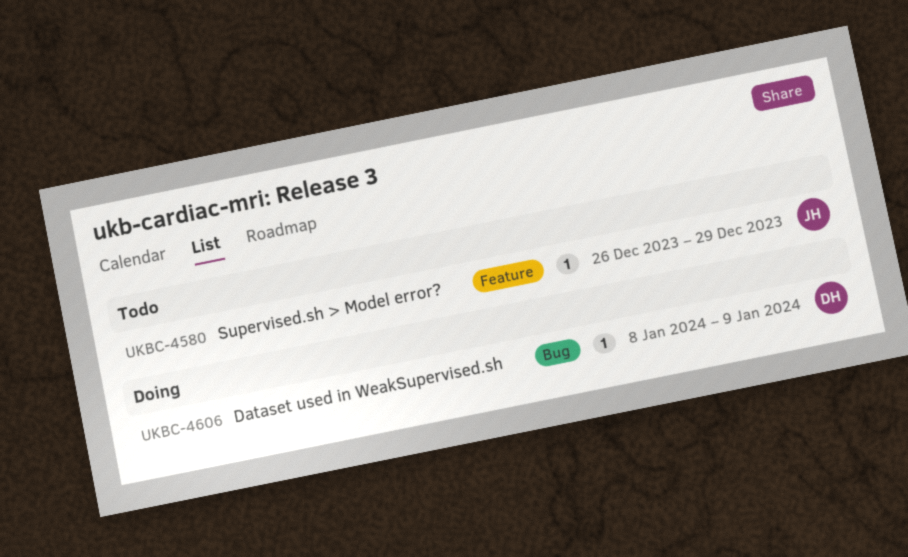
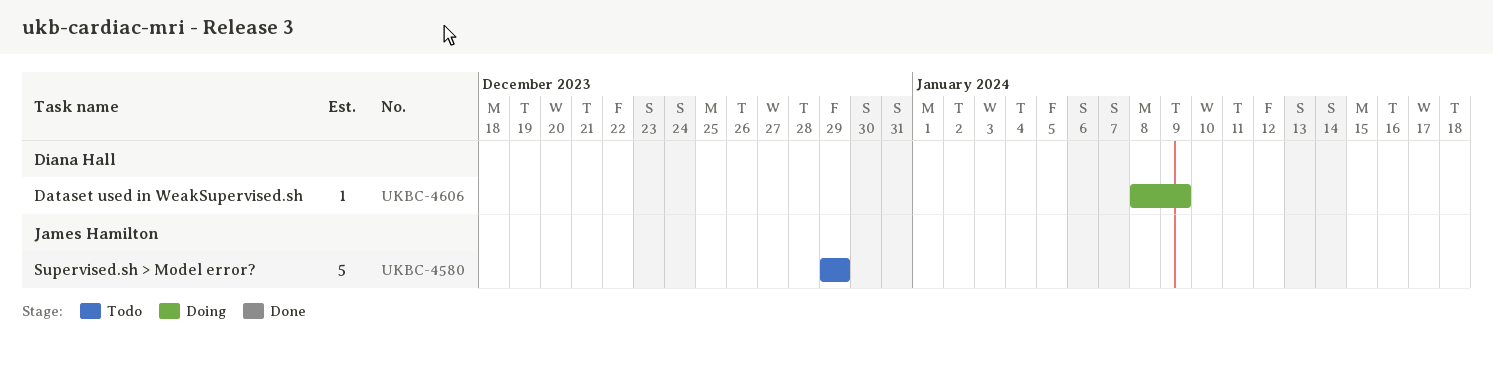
UKBC-4580, estimate: 1 -> 5
UKBC-4580, start: Dec 26 -> Dec 29

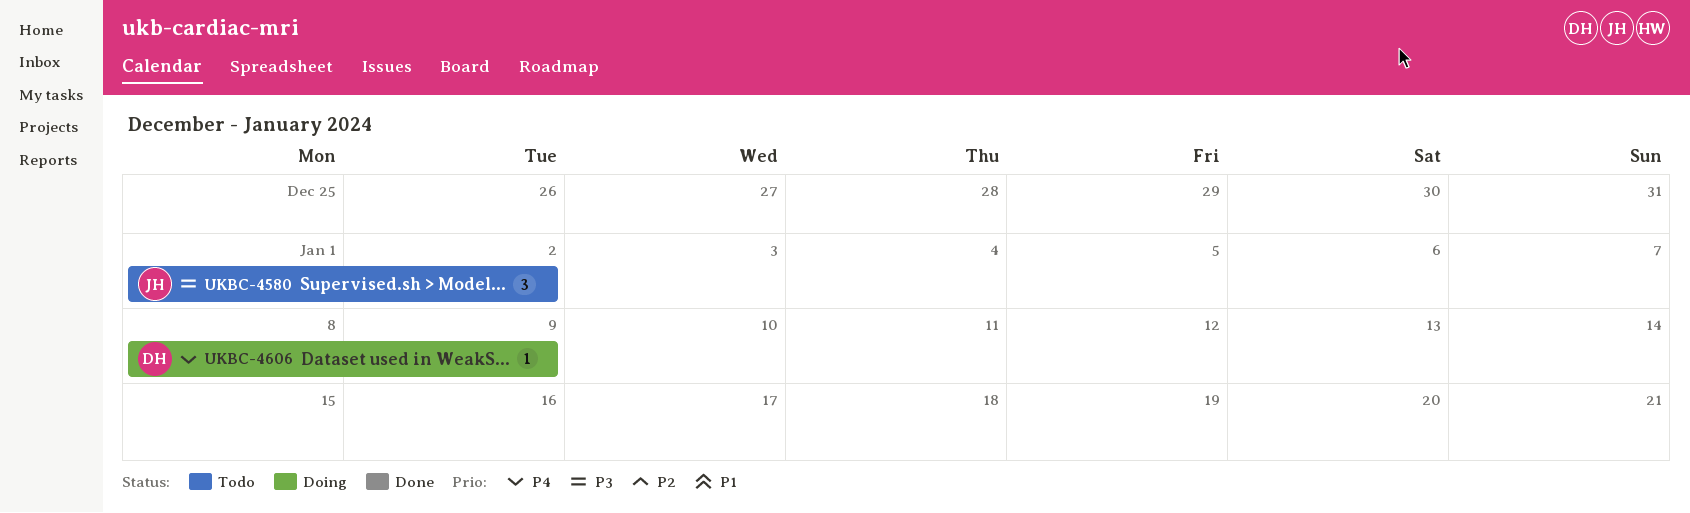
UKBC-4580, estimate: 5 -> 3
UKBC-4580, start: Dec 29 -> Jan 1
UKBC-4580, due: Dec 29 -> Jan 2

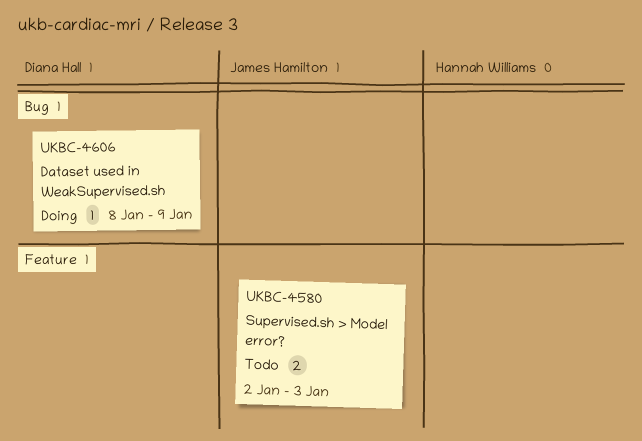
UKBC-4580, estimate: 3 -> 2
UKBC-4580, start: Jan 1 -> Jan 2
UKBC-4580, due: Jan 2 -> Jan 3

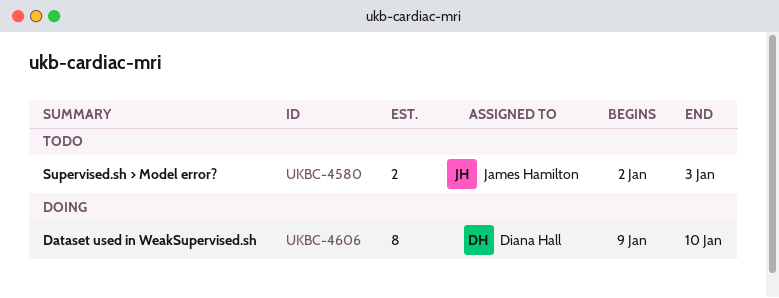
UKBC-4606, estimate: 1 -> 8
UKBC-4606, start: Jan 8 -> Jan 9
UKBC-4606, due: Jan 9 -> Jan 10

